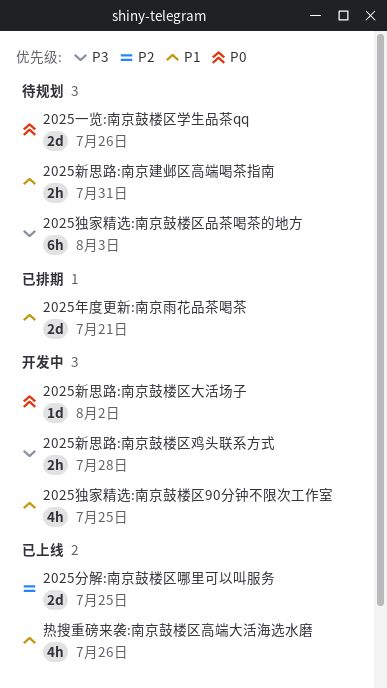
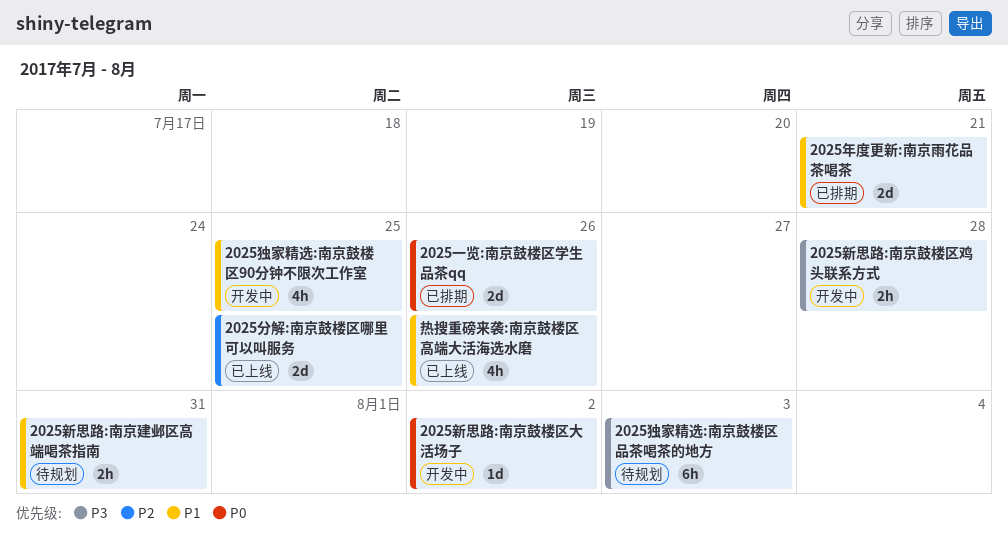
2025一览:南京鼓楼区学生品茶qq, status: 待规划 -> 已排期

